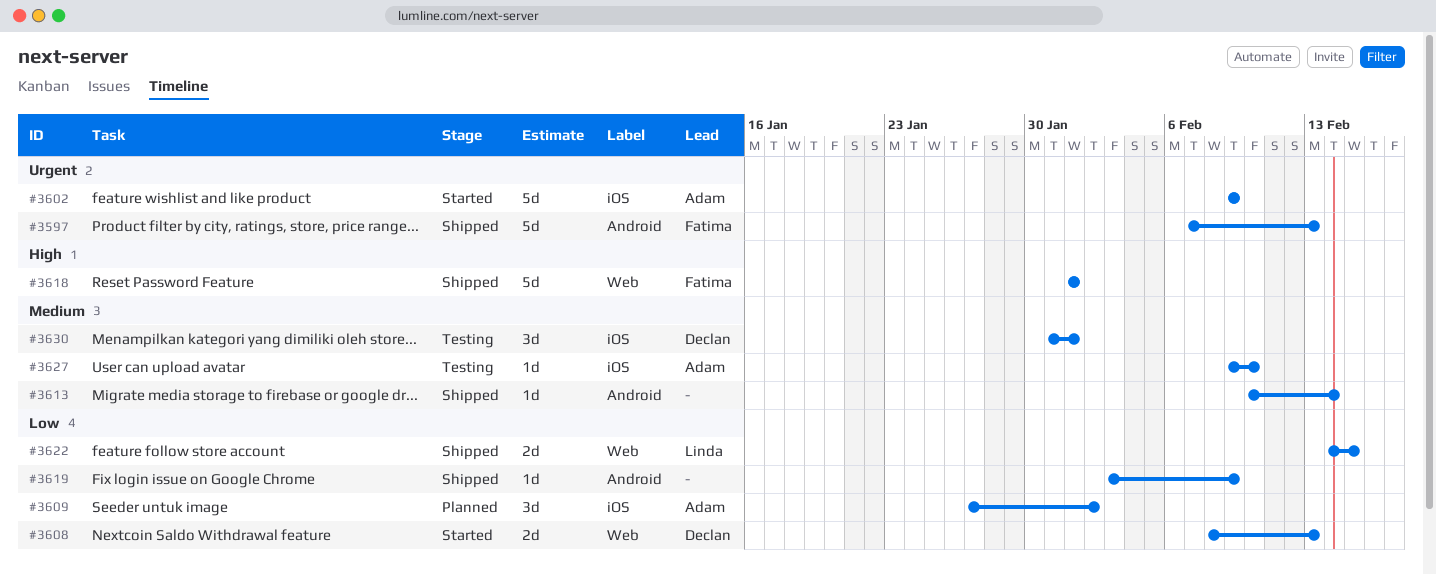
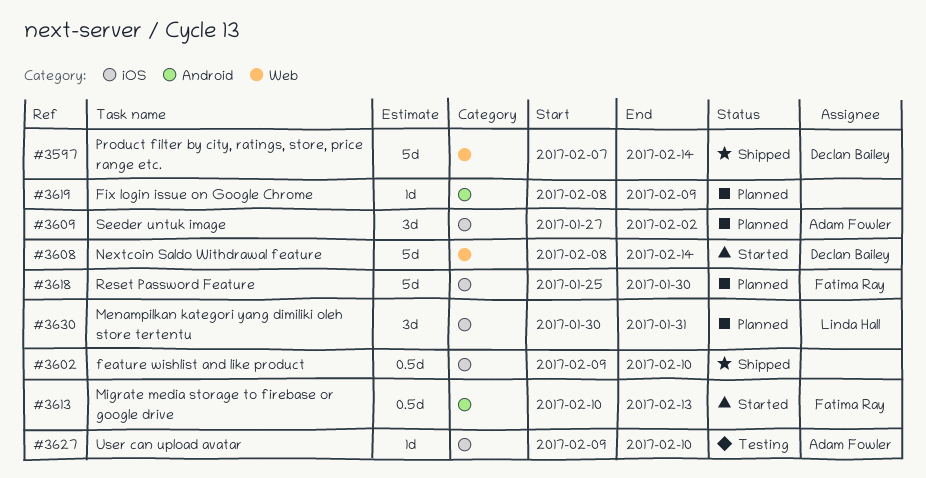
#3597, owner: Fatima Ray -> Declan Bailey
#3597, label: Android -> Web
#3597, due: Feb 13 -> Feb 14
#3602, status: Started -> Shipped
#3602, owner: Adam Fowler -> none
#3602, estimate: 5d -> 0.5d
#3602, due: Feb 9 -> Feb 10
#3608, estimate: 2d -> 5d
#3608, due: Feb 13 -> Feb 14
#3613, status: Shipped -> Started
#3613, owner: none -> Fatima Ray
#3613, estimate: 1d -> 0.5d
#3613, due: Feb 14 -> Feb 13
#3618, status: Shipped -> Planned
#3618, label: Web -> iOS
#3618, start: Feb 1 -> Jan 25
#3618, due: Feb 1 -> Jan 30
#3619, status: Shipped -> Planned
#3619, start: Feb 3 -> Feb 8
#3622: present -> none
#3630, status: Testing -> Planned
#3630, owner: Declan Bailey -> Linda Hall
#3630, start: Jan 31 -> Jan 30
#3630, due: Feb 1 -> Jan 31

